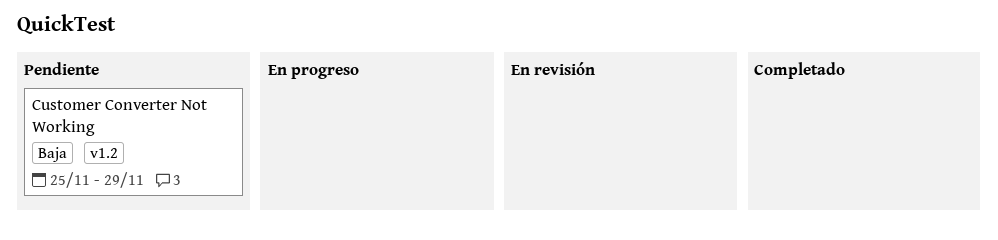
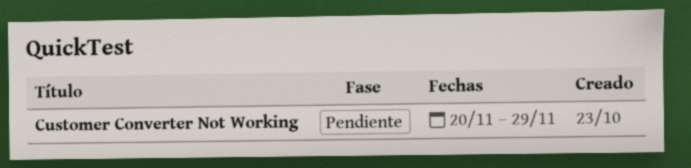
Customer Converter Not Working, start: Nov 25 -> Nov 20

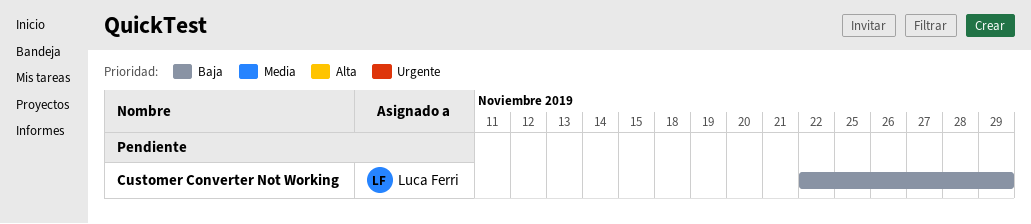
Customer Converter Not Working, start: Nov 20 -> Nov 22

